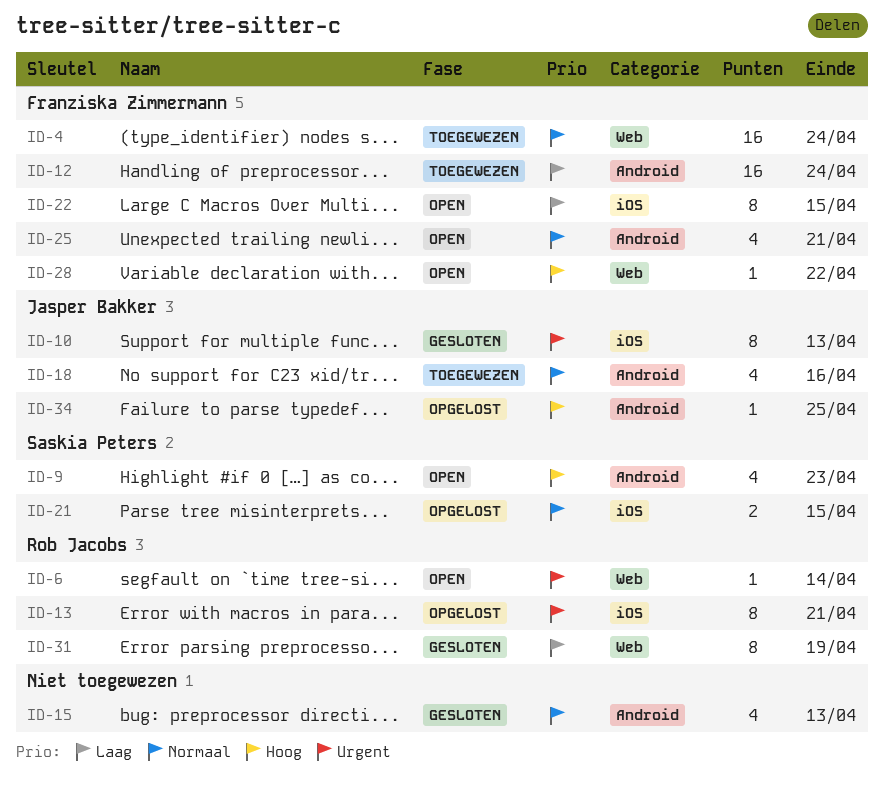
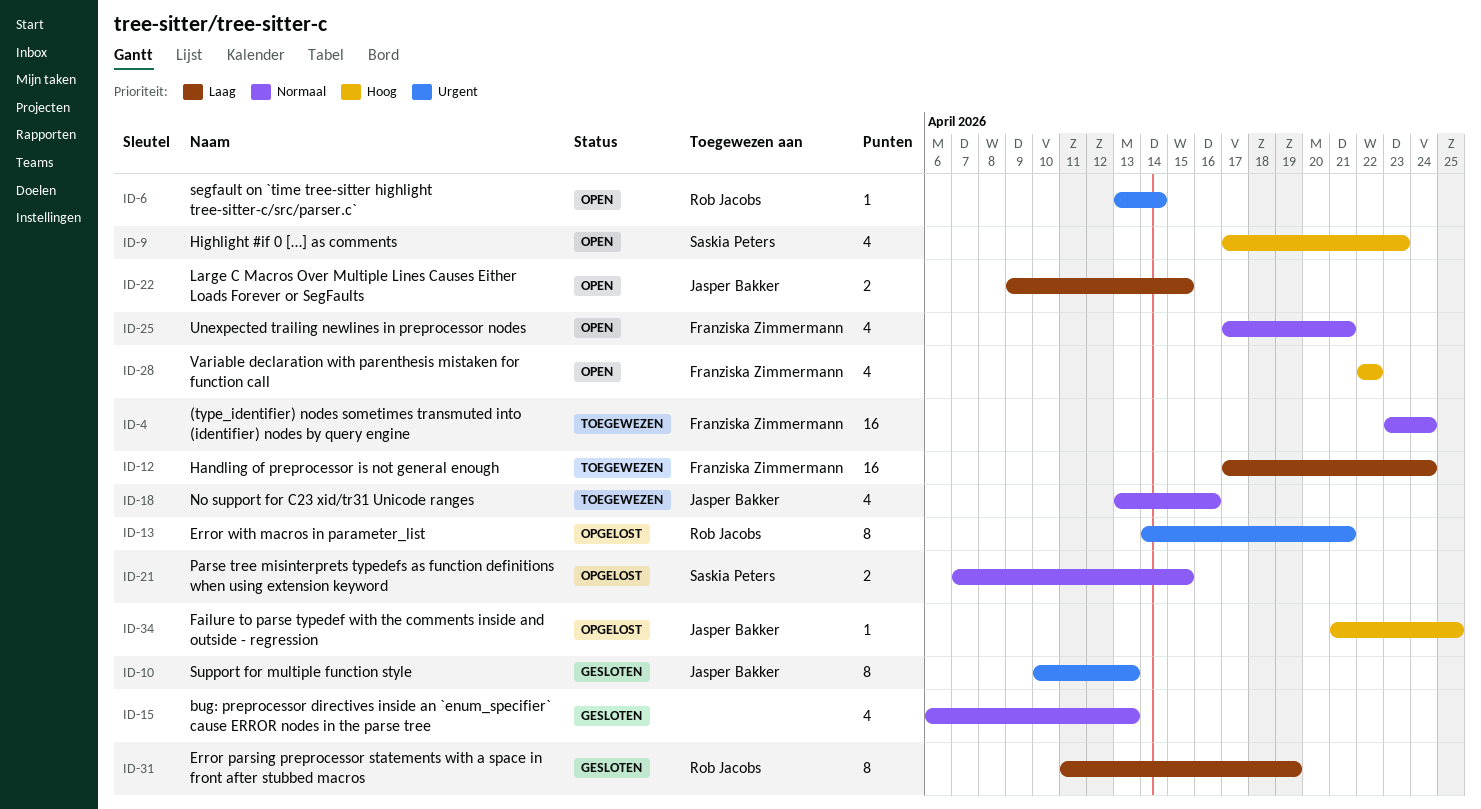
ID-22, owner: Franziska Zimmermann -> Jasper Bakker
ID-22, estimate: 8 -> 2
ID-28, estimate: 1 -> 4

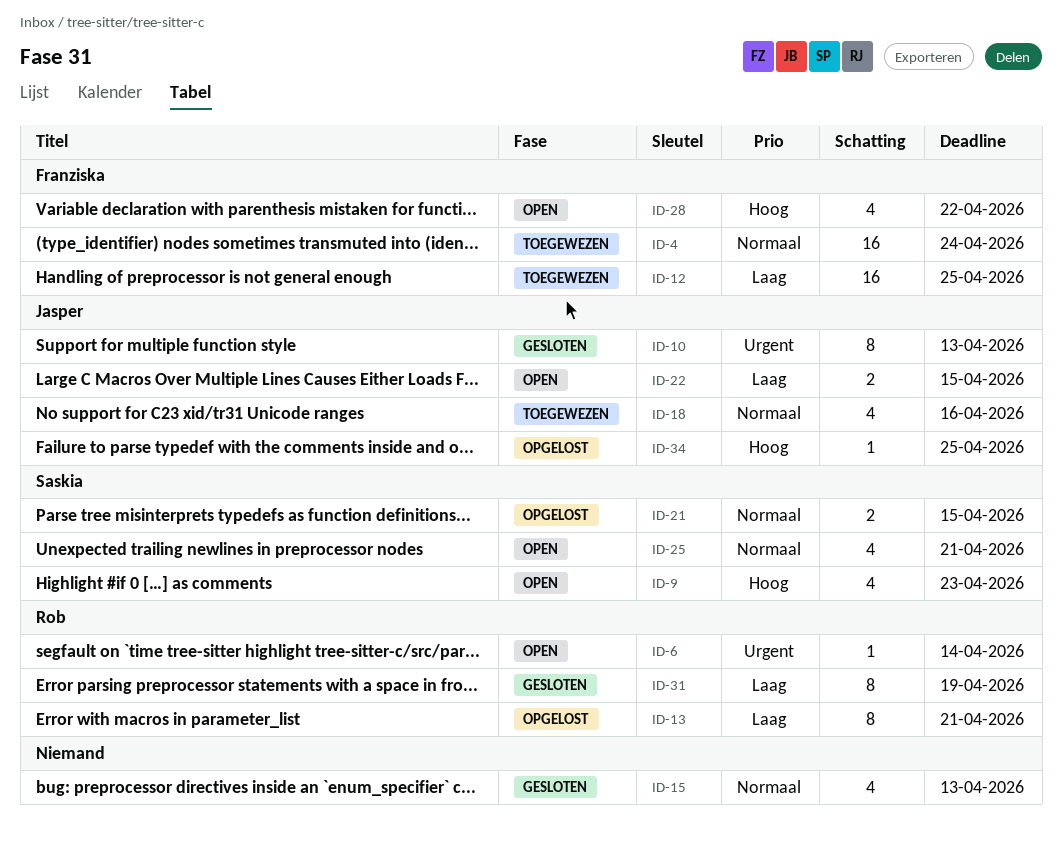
ID-12, due: Apr 24 -> Apr 25
ID-13, priority: Urgent -> Laag
ID-25, owner: Franziska Zimmermann -> Saskia Peters

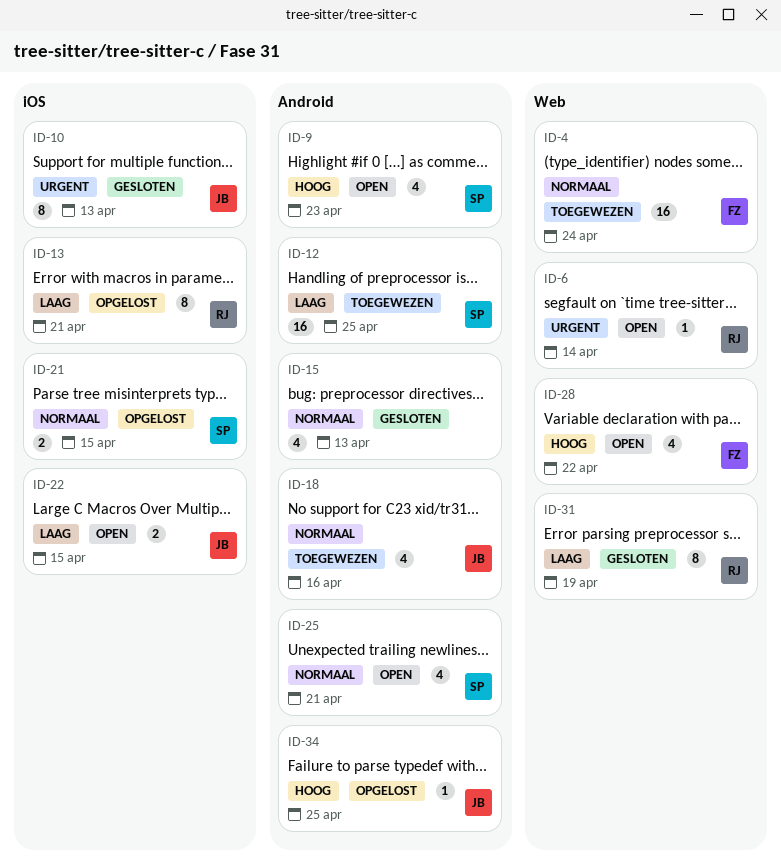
ID-12, owner: Franziska -> Saskia

